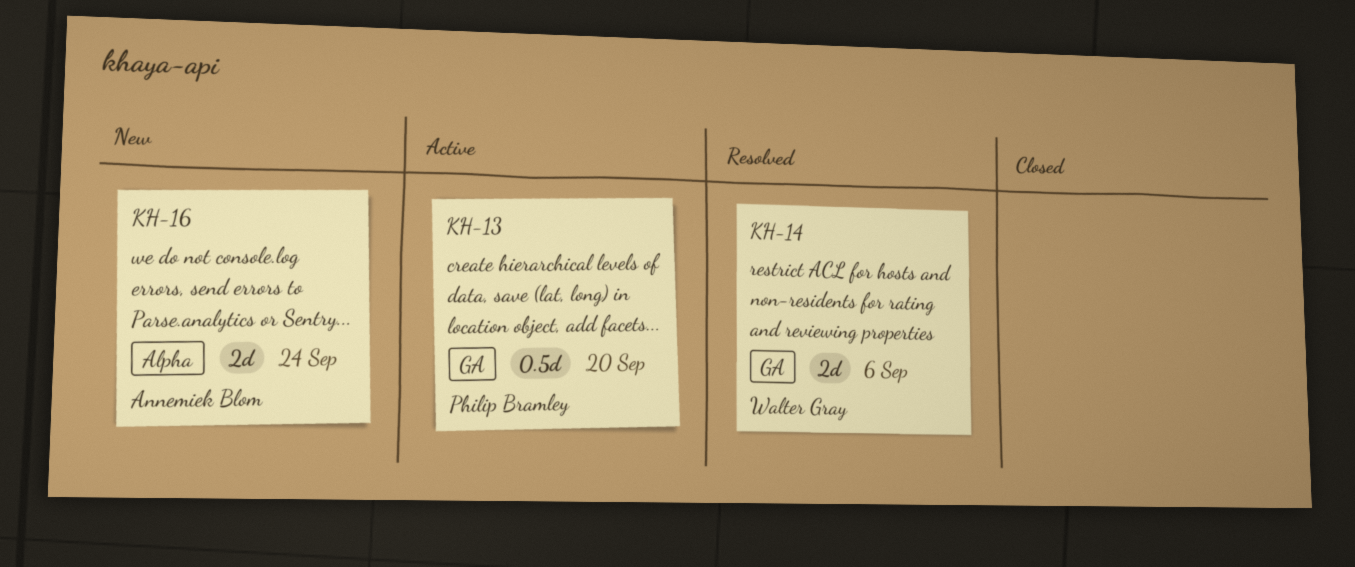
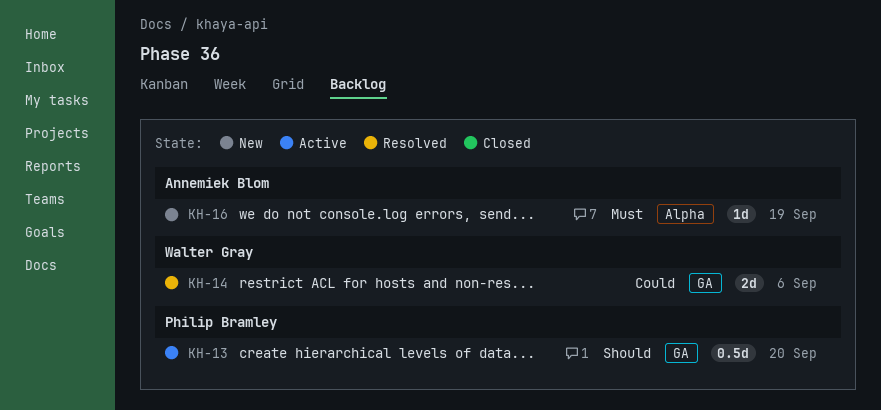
KH-16, estimate: 2d -> 1d
KH-16, due: Sep 24 -> Sep 19

